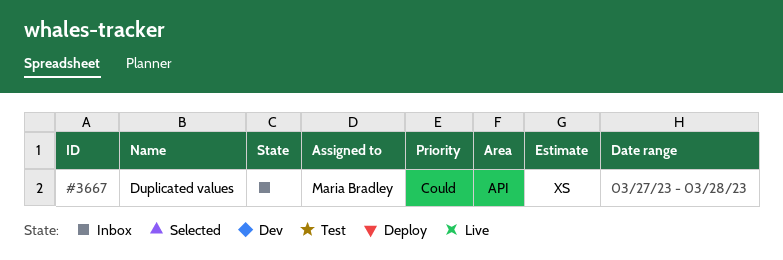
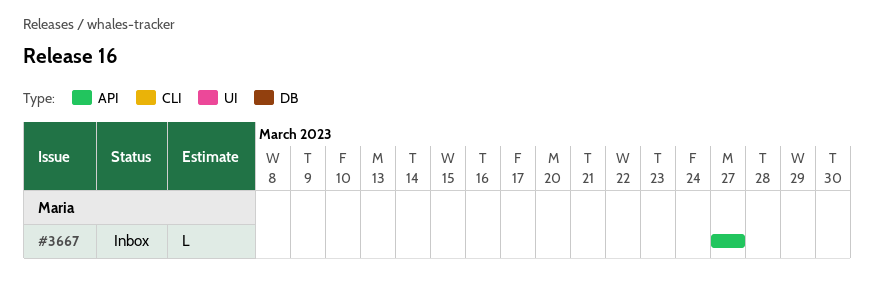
#3667, estimate: XS -> L
#3667, due: Mar 28 -> Mar 27

